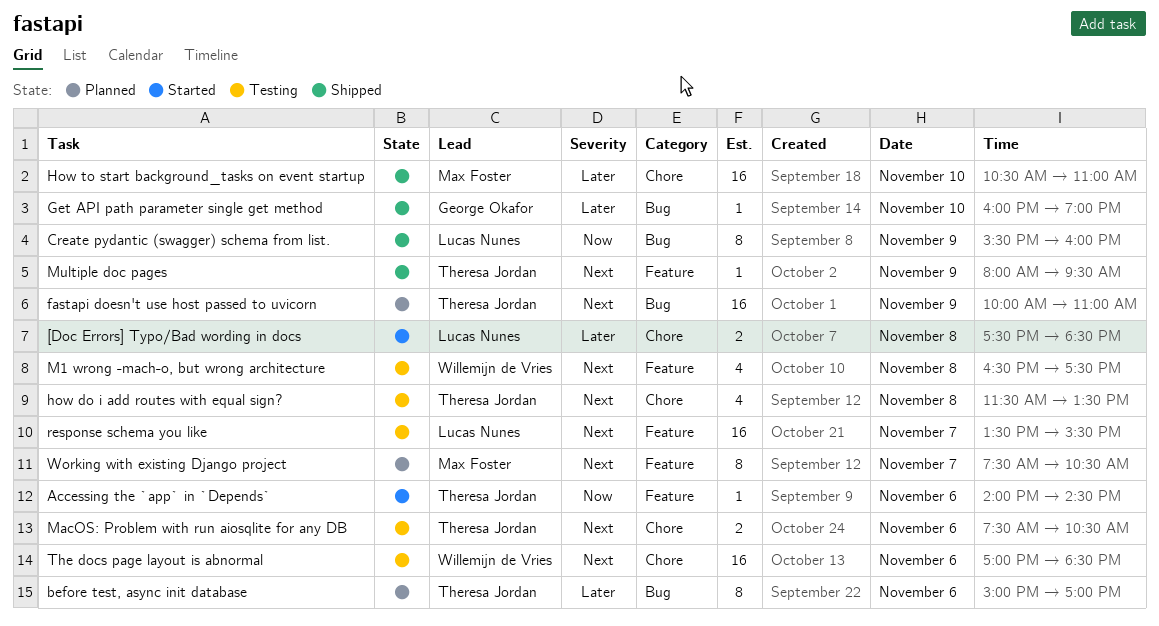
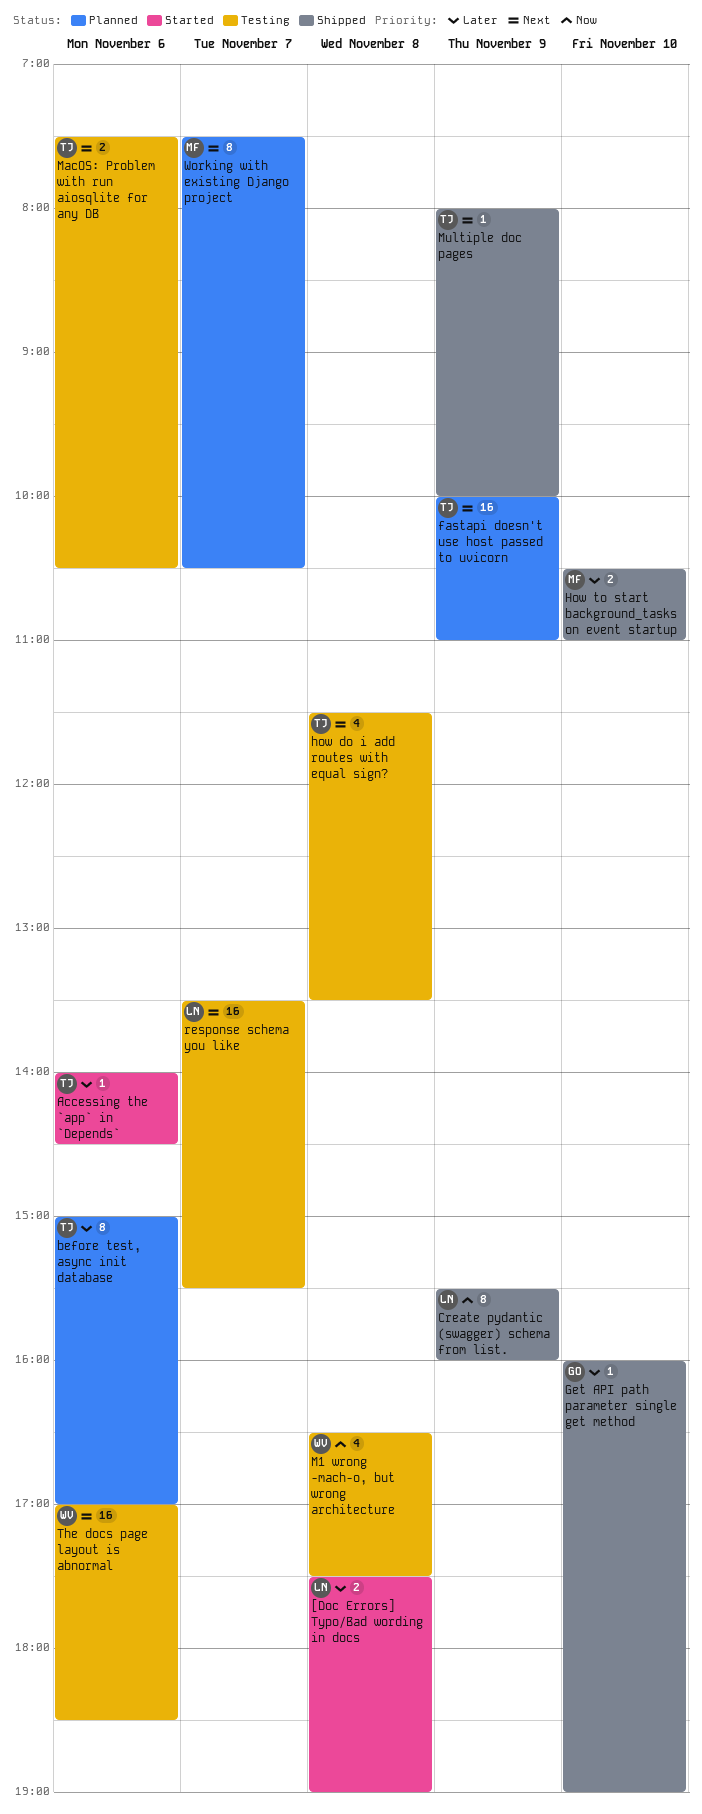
[Doc Errors] Typo/Bad wording in docs, ends: 18:30 -> 19:00
Accessing the `app` in `Depends`, priority: Now -> Later
How to start background_tasks on event startup, estimate: 16 -> 2
M1 wrong -mach-o, but wrong architecture, priority: Next -> Now
Multiple doc pages, ends: 09:30 -> 10:00

